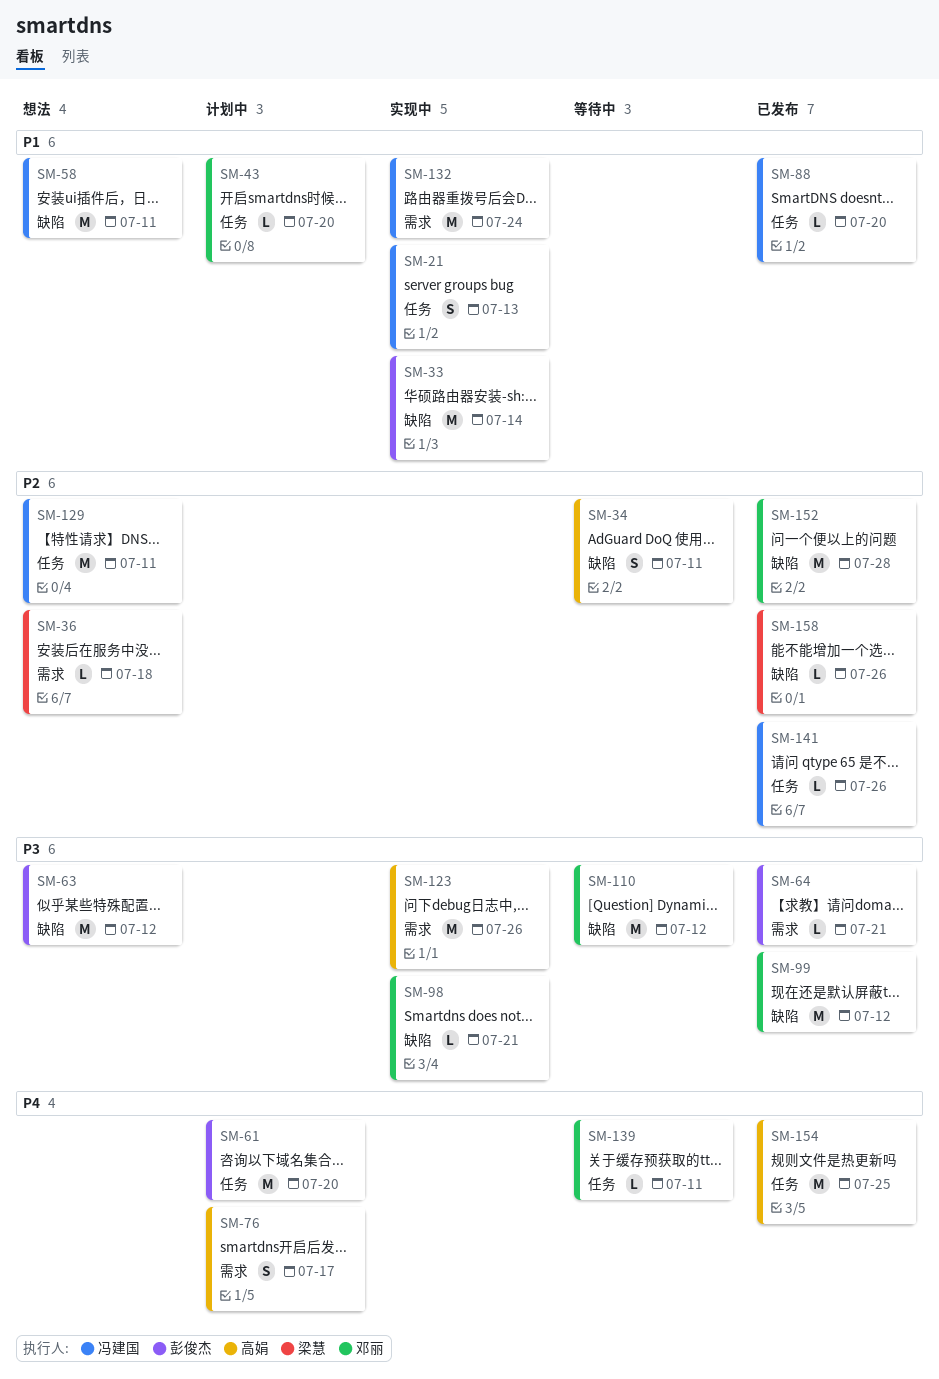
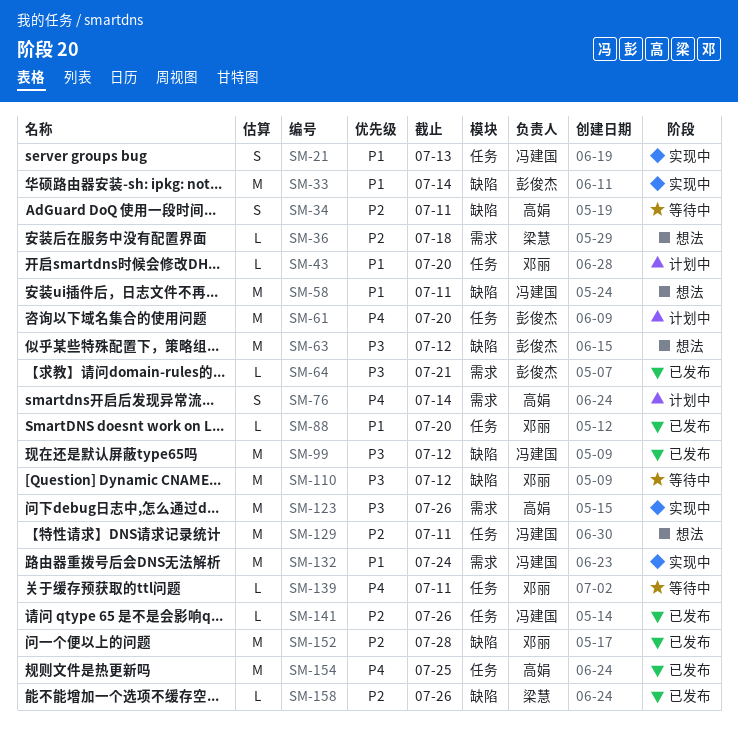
SM-76, due: Jul 17 -> Jul 14
SM-88, owner: 冯建国 -> 邓丽
SM-98: present -> none
SM-99, owner: 邓丽 -> 冯建国

